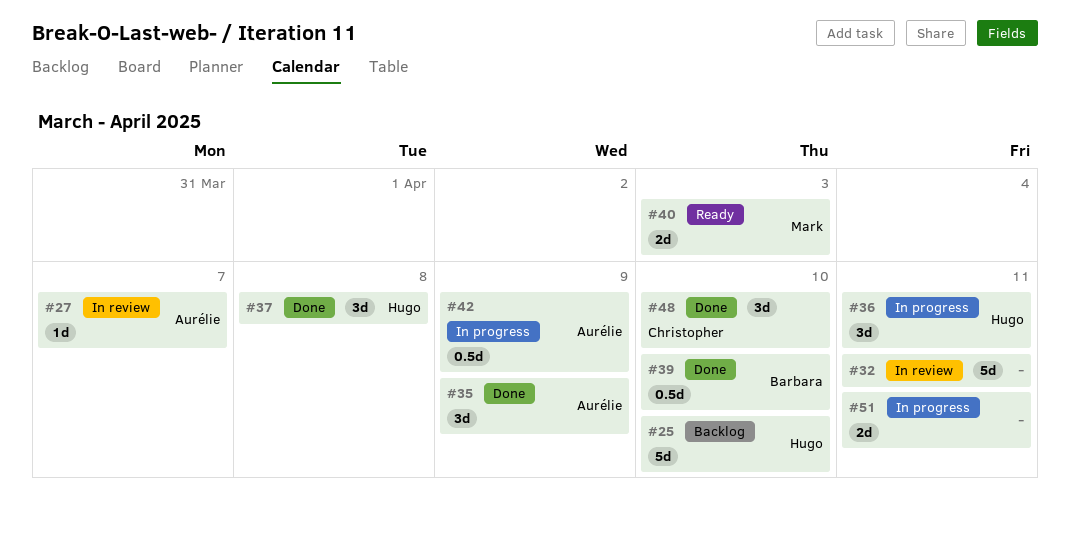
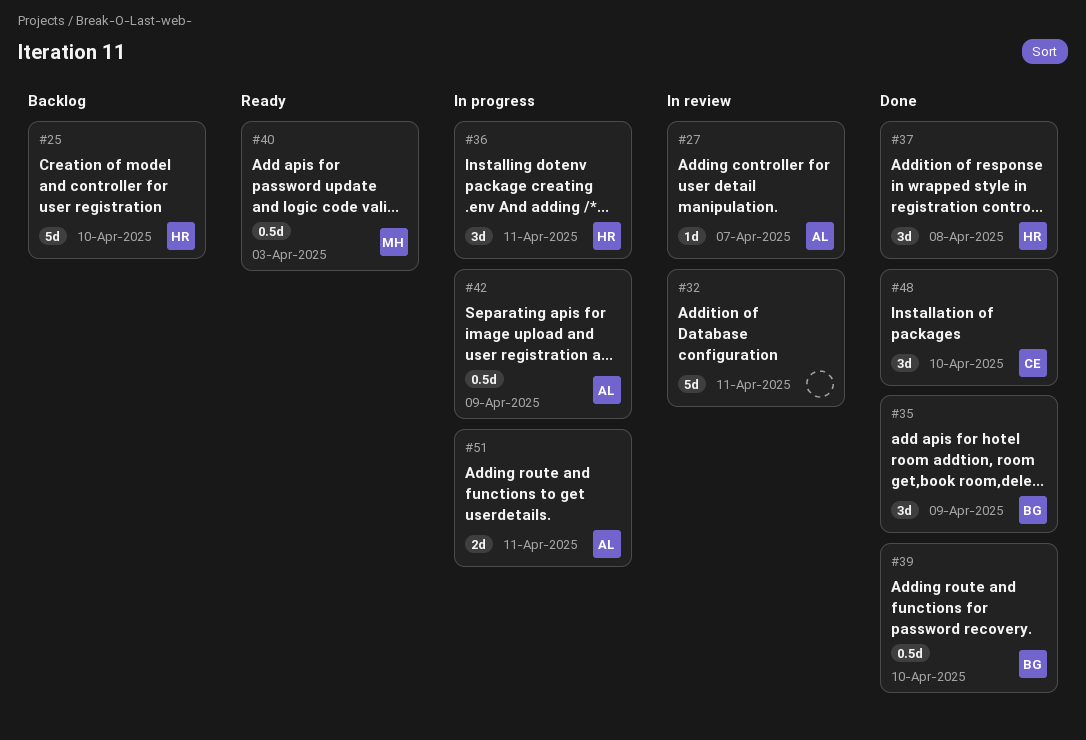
#35, owner: Aurélie -> Barbara
#40, estimate: 2d -> 0.5d
#51, owner: none -> Aurélie

